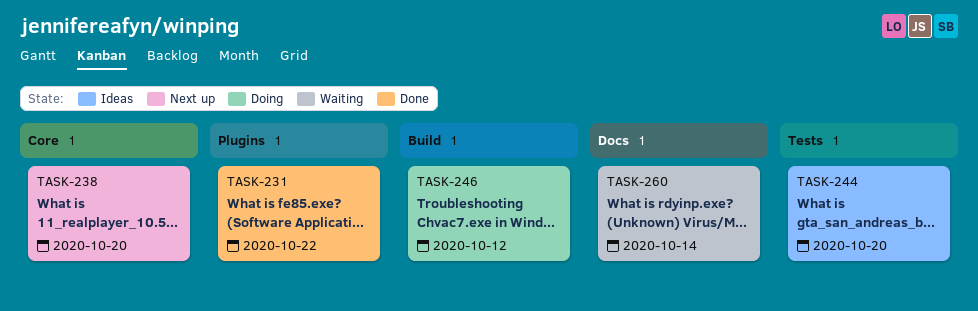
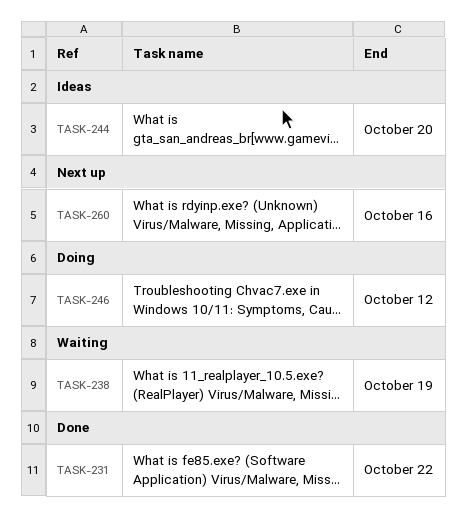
TASK-238, status: Next up -> Waiting
TASK-238, due: Oct 20 -> Oct 19
TASK-260, status: Waiting -> Next up
TASK-260, due: Oct 14 -> Oct 16

